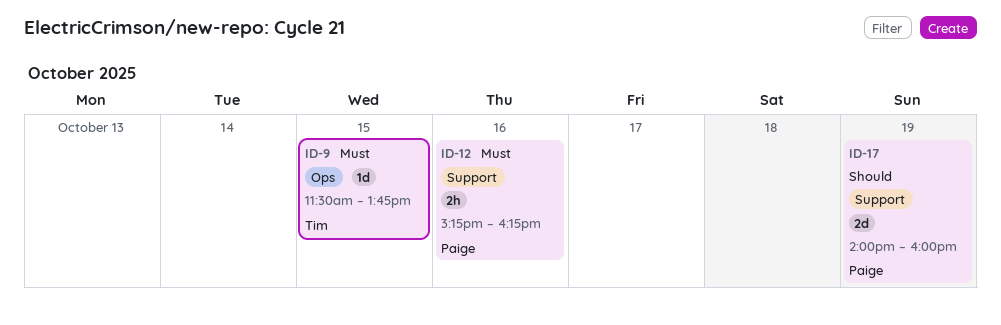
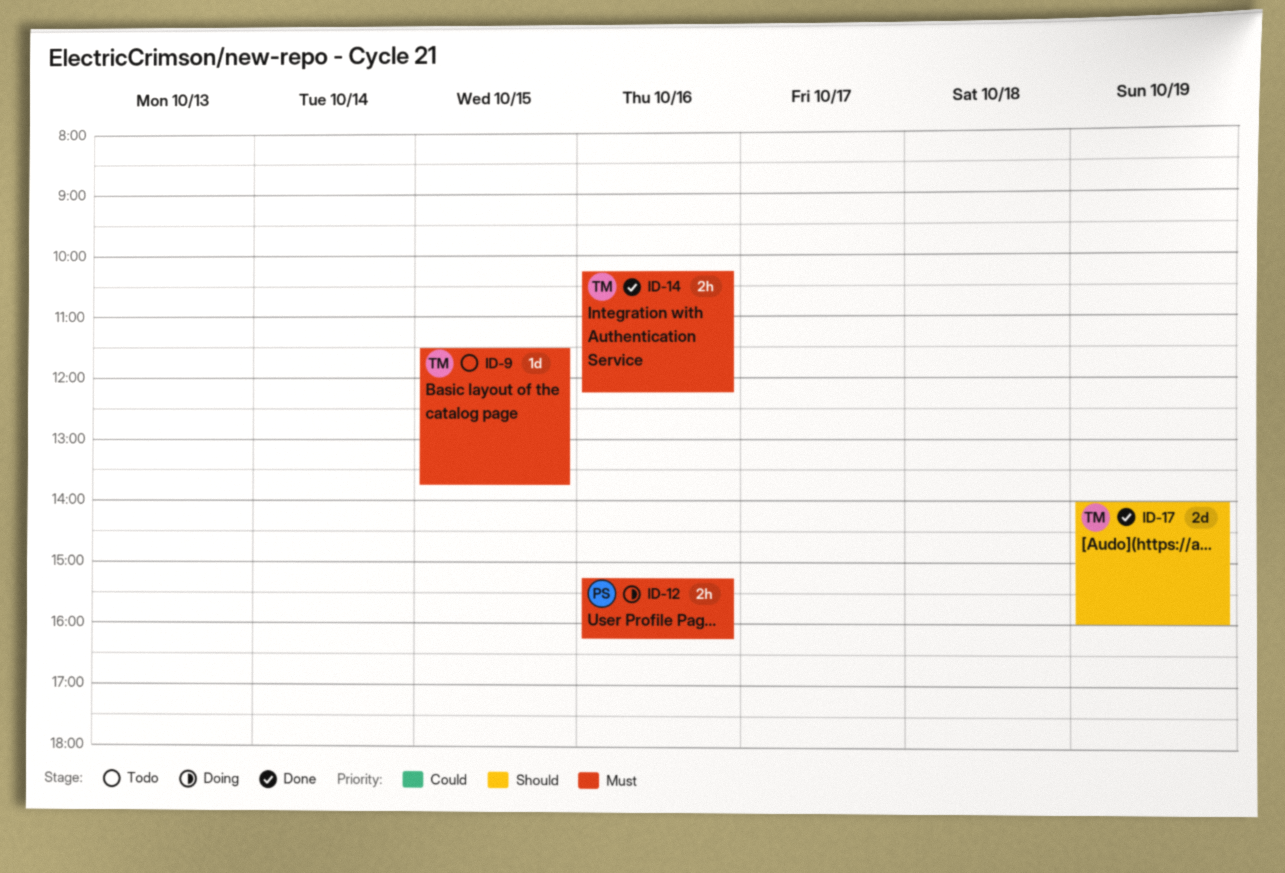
ID-14: none -> present
ID-17, owner: Paige -> Tim

